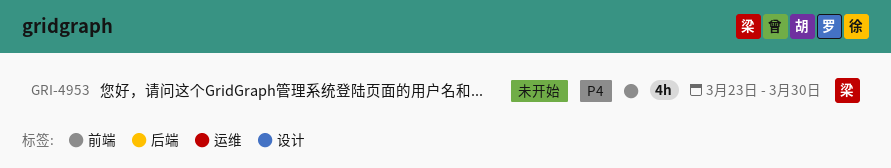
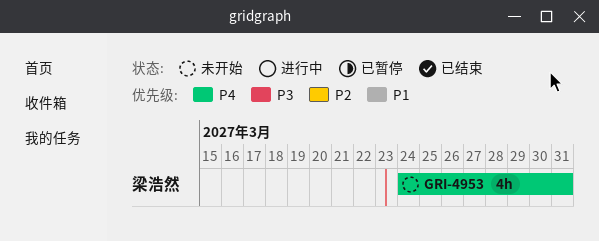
GRI-4953, start: Mar 23 -> Mar 24
GRI-4953, due: Mar 30 -> Mar 31

